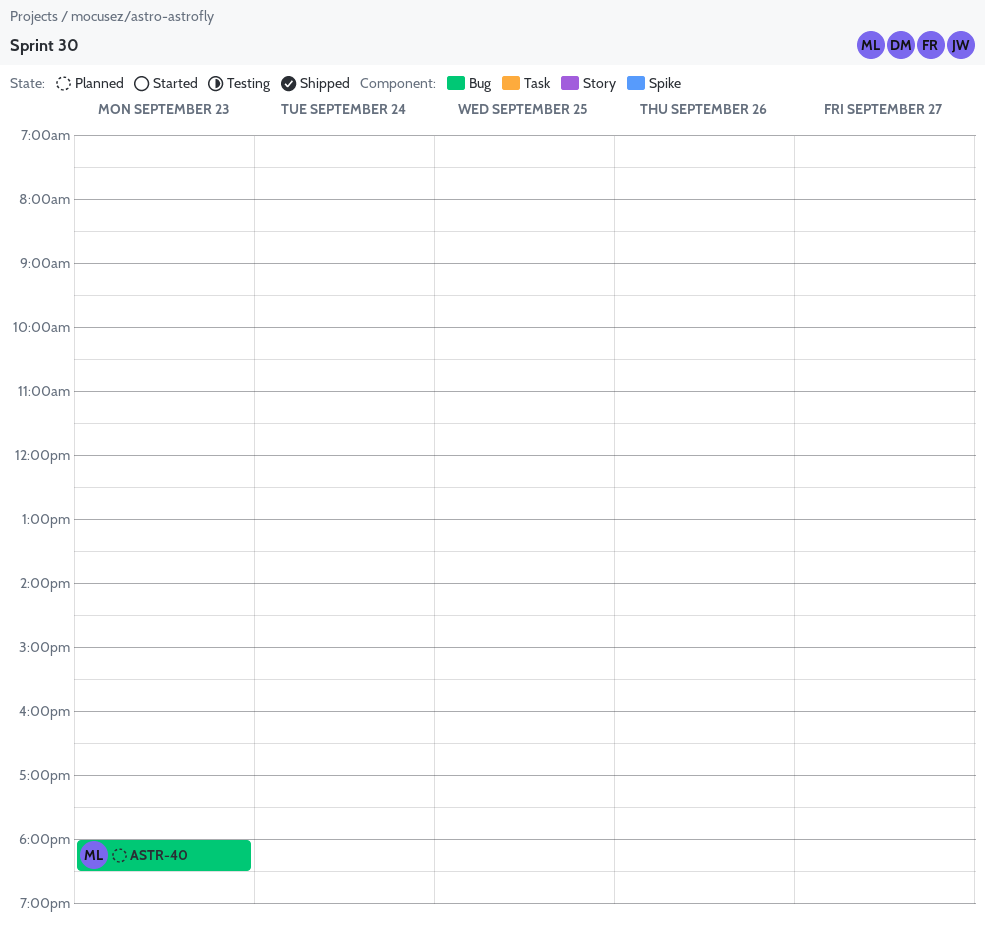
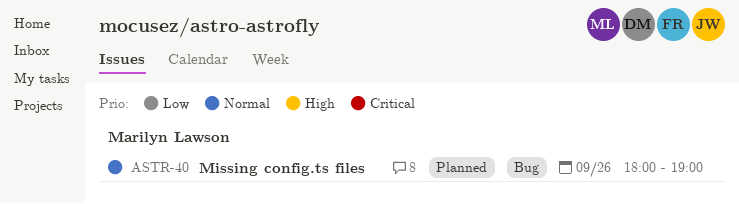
ASTR-40, day: Sep 23 -> Sep 26
ASTR-40, ends: 18:30 -> 19:00

